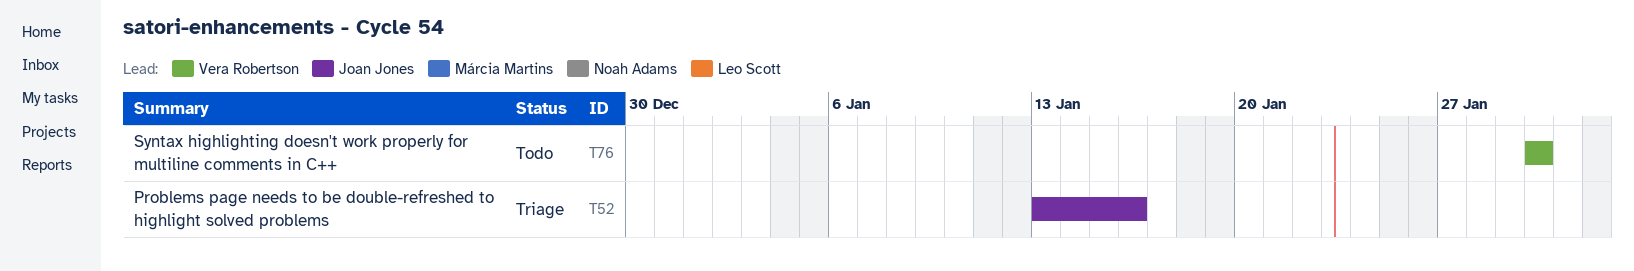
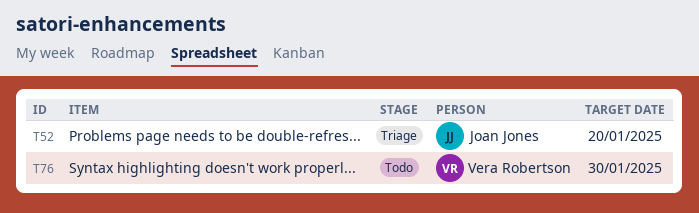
T52, due: Jan 16 -> Jan 20

